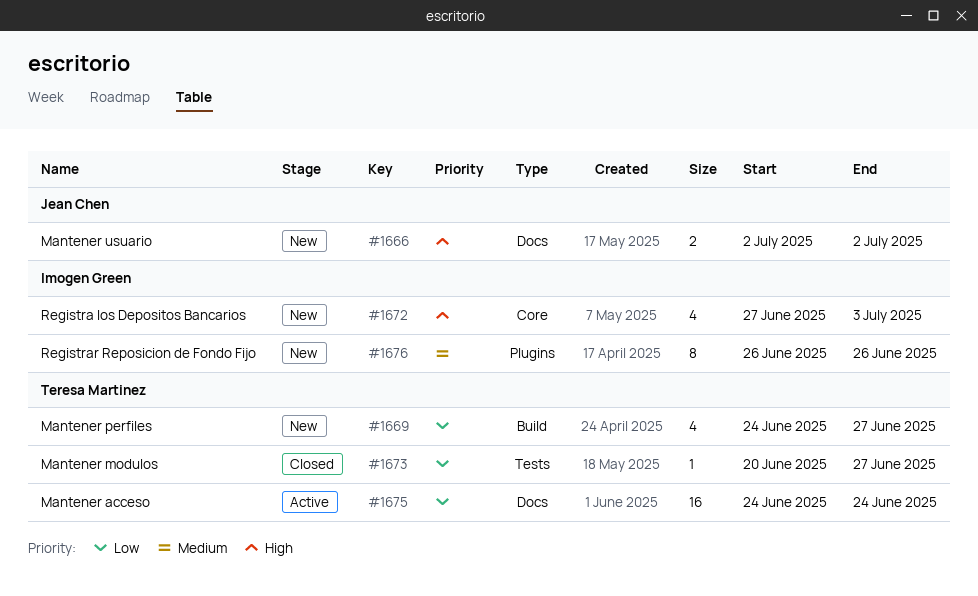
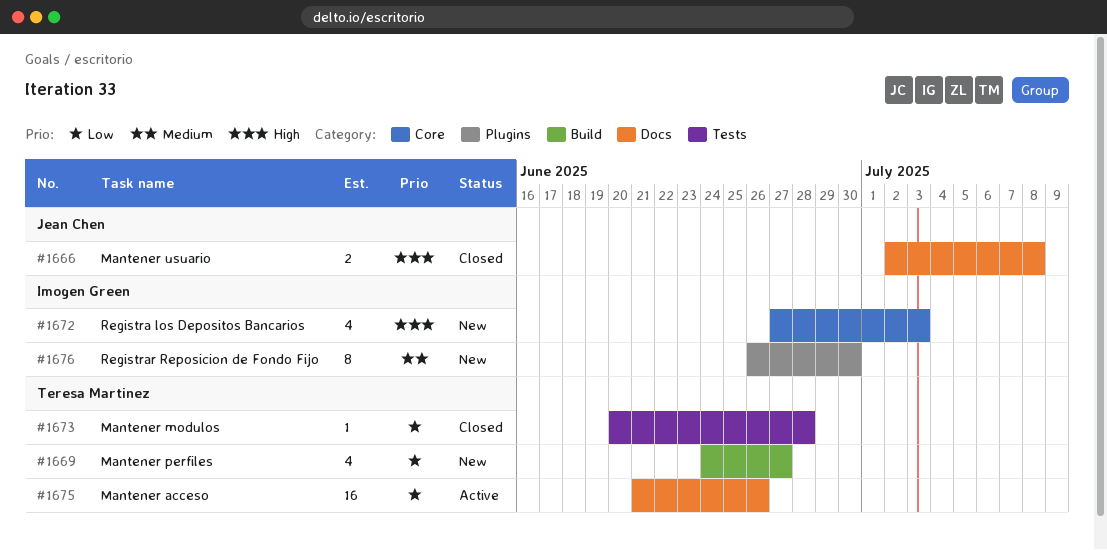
#1666, status: New -> Closed
#1666, due: Jul 2 -> Jul 8
#1673, due: Jun 27 -> Jun 28
#1675, start: Jun 24 -> Jun 21
#1675, due: Jun 24 -> Jun 26
#1676, due: Jun 26 -> Jun 30

